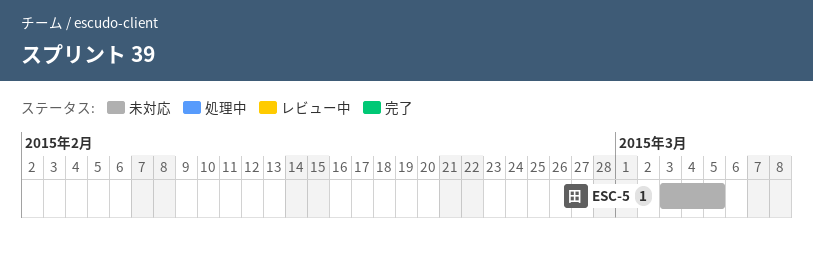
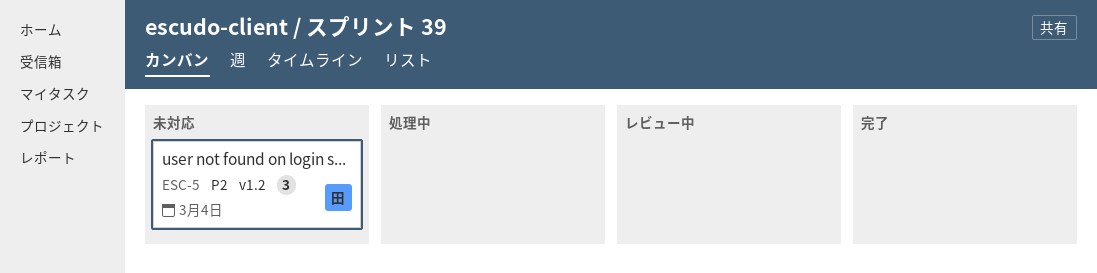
ESC-5, estimate: 1 -> 3
ESC-5, due: Mar 5 -> Mar 4

